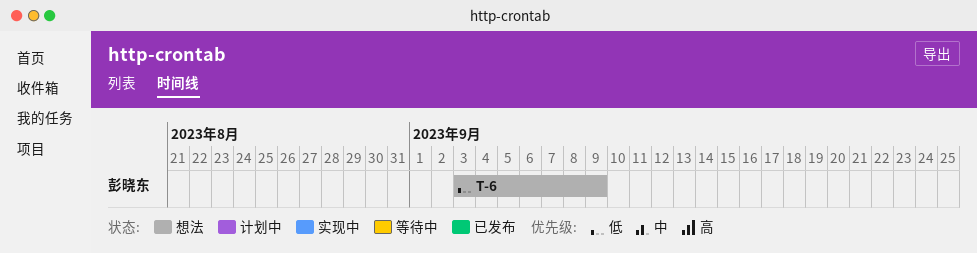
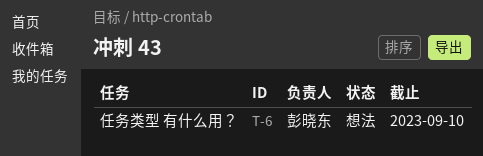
T-6, due: Sep 9 -> Sep 10

